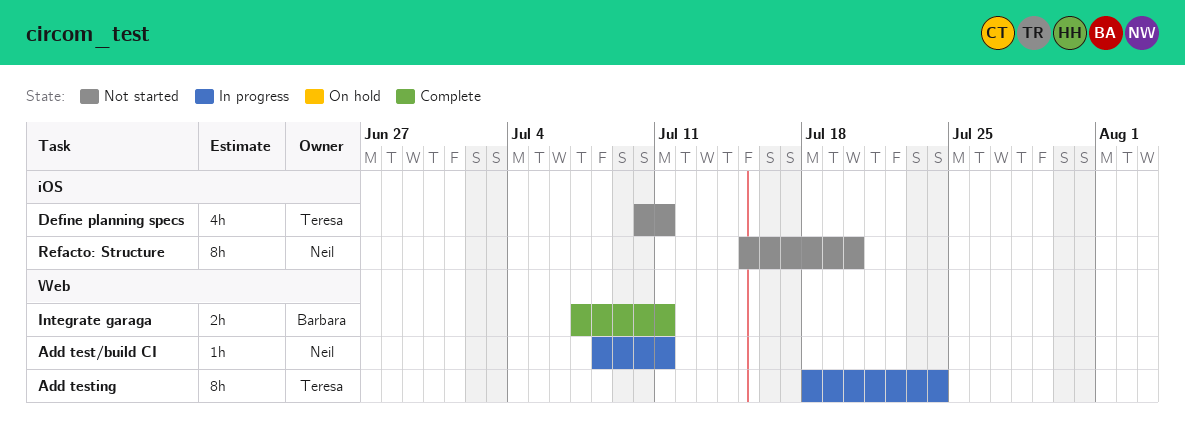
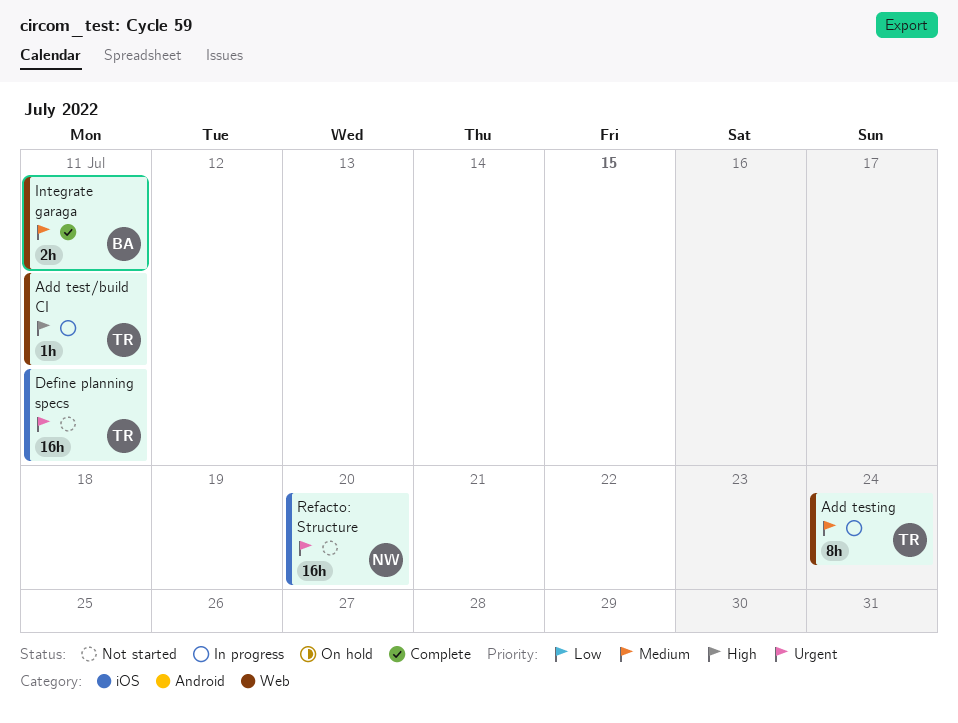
Add test/build CI, owner: Neil -> Teresa
Define planning specs, estimate: 4h -> 16h
Refacto: Structure, estimate: 8h -> 16h

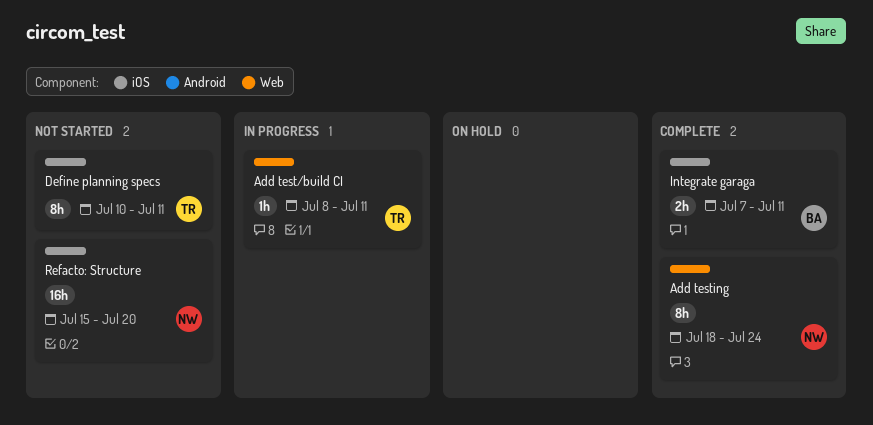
Add testing, status: In progress -> Complete
Add testing, owner: TR -> NW
Define planning specs, estimate: 16h -> 8h
Integrate garaga, label: Web -> iOS

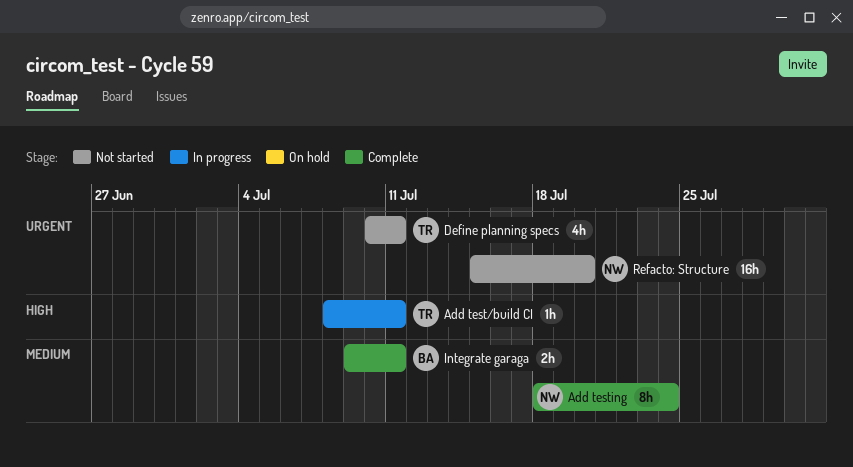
Define planning specs, estimate: 8h -> 4h
Integrate garaga, start: Jul 7 -> Jul 9

